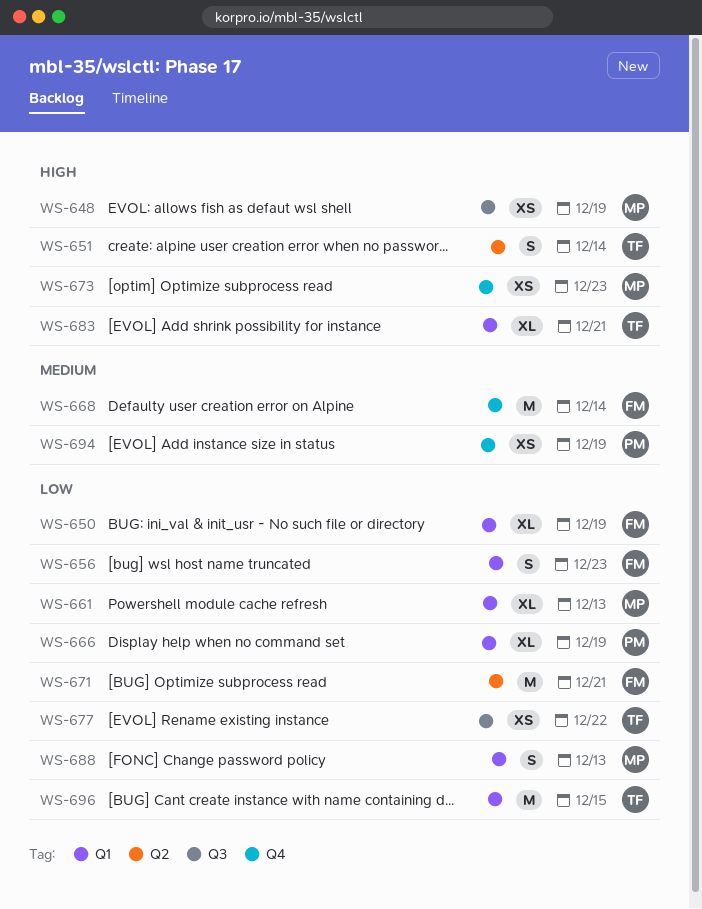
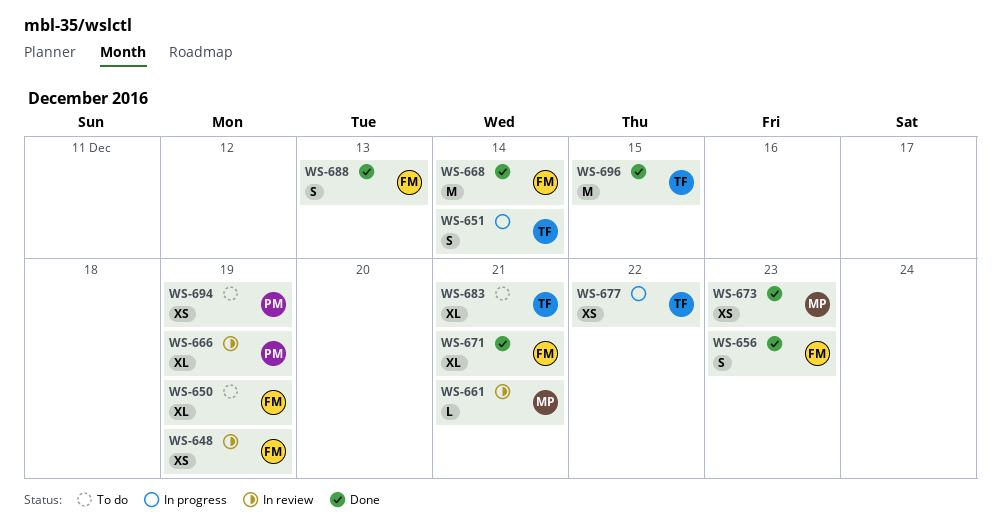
WS-648, owner: MP -> FM
WS-661, estimate: XL -> L
WS-661, due: Dec 13 -> Dec 21
WS-671, estimate: M -> XL
WS-688, owner: MP -> FM

